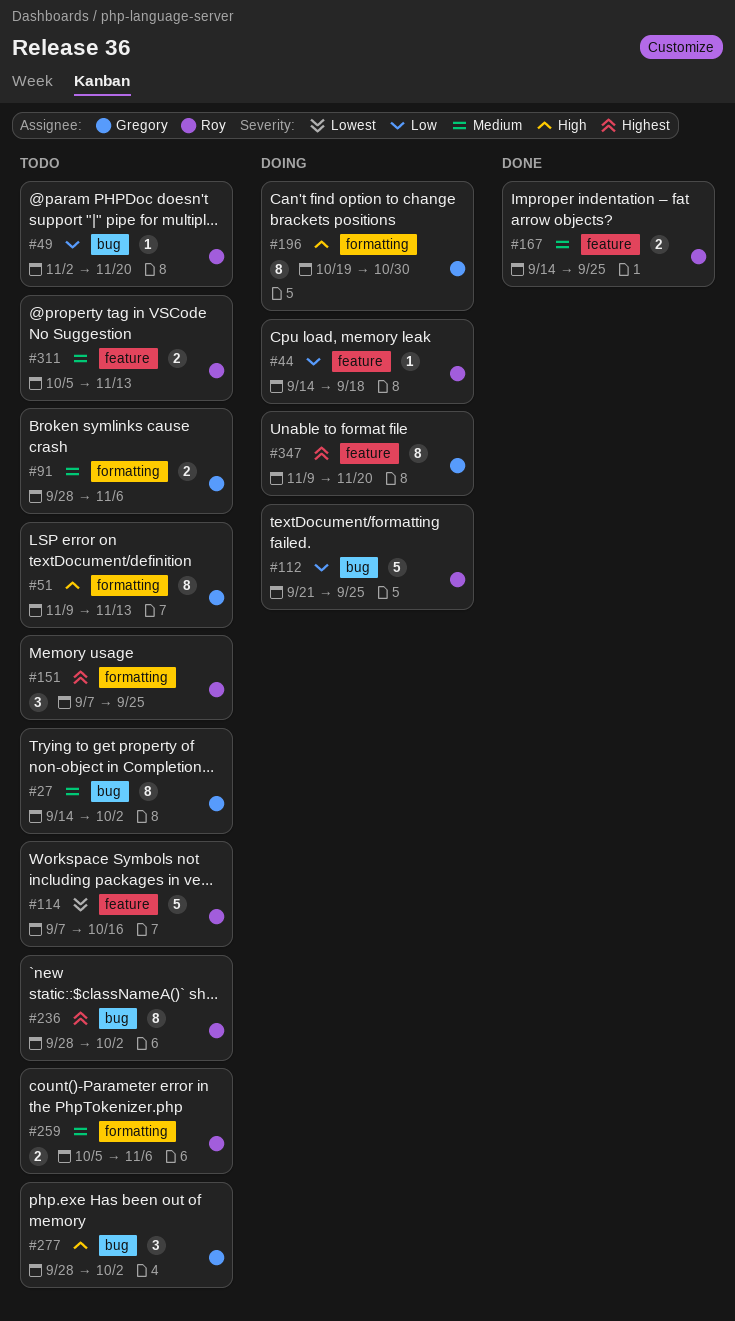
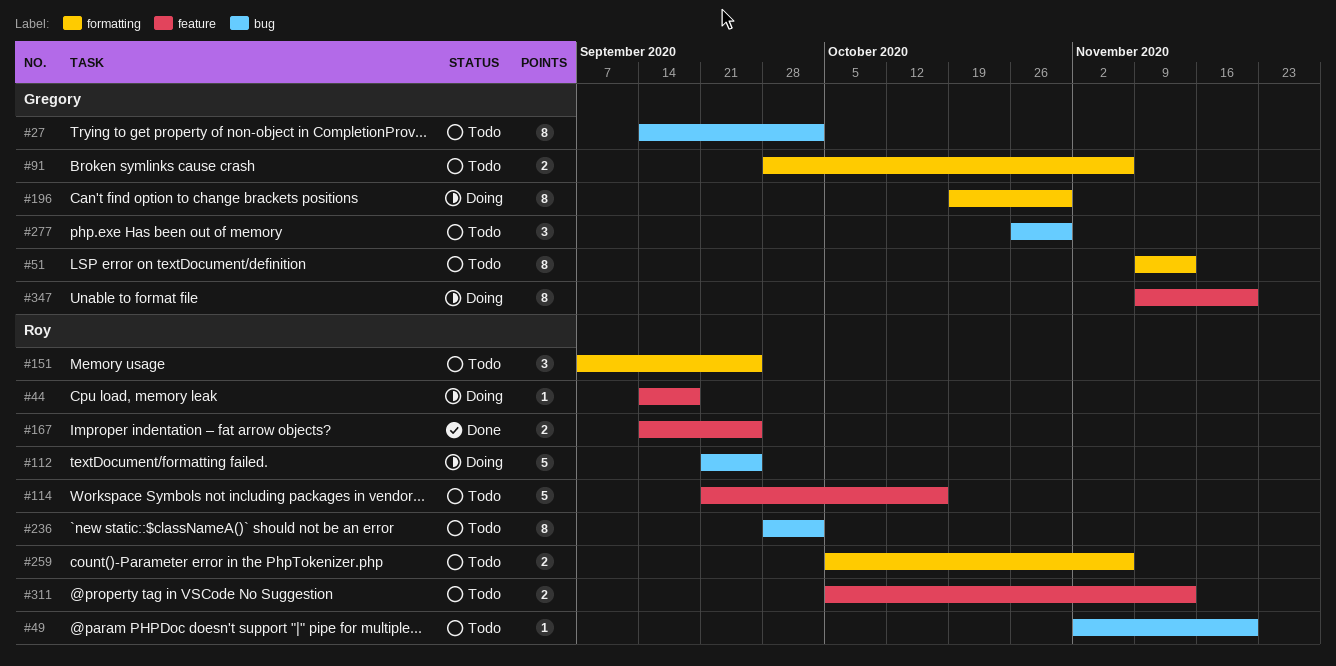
#114, start: Sep 7 -> Sep 21
#277, start: Sep 28 -> Oct 26
#277, due: Oct 2 -> Oct 30

